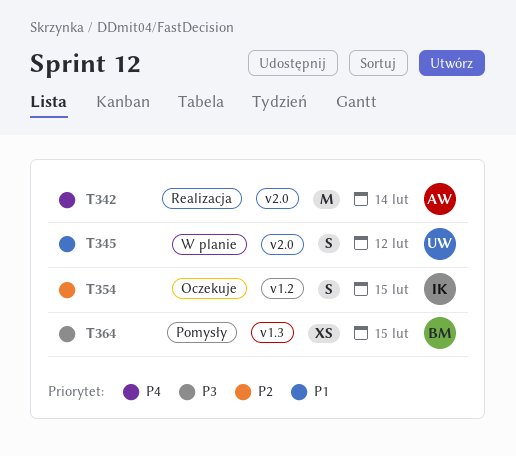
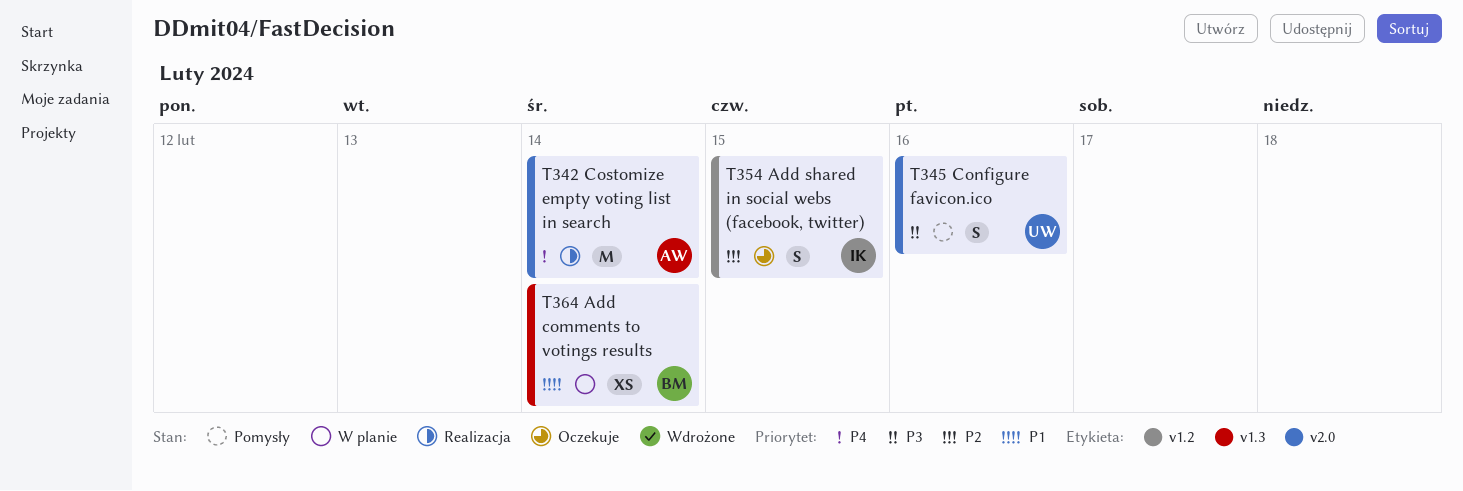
T345, status: W planie -> Pomysły
T345, priority: P1 -> P3
T345, due: Feb 12 -> Feb 16
T364, status: Pomysły -> W planie
T364, priority: P3 -> P1
T364, due: Feb 15 -> Feb 14

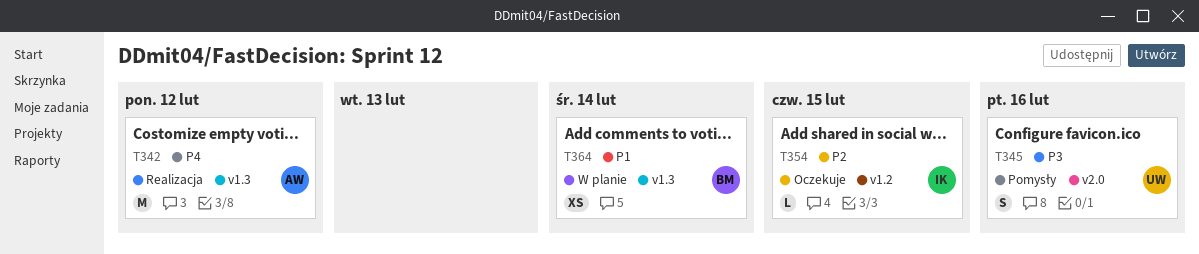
T342, label: v2.0 -> v1.3
T342, due: Feb 14 -> Feb 12
T354, estimate: S -> L

